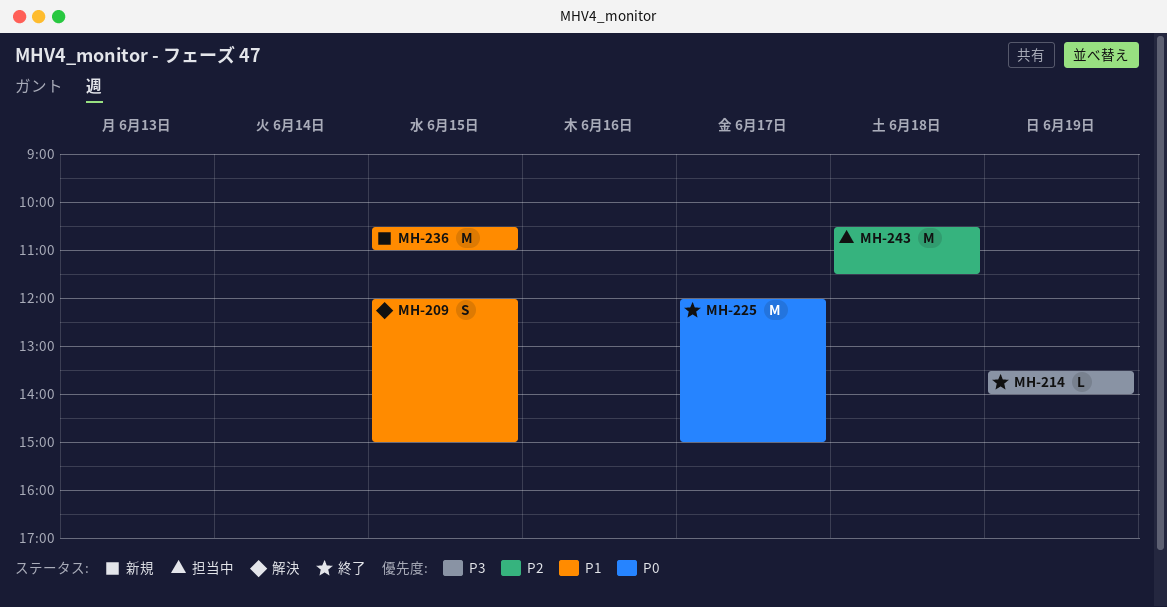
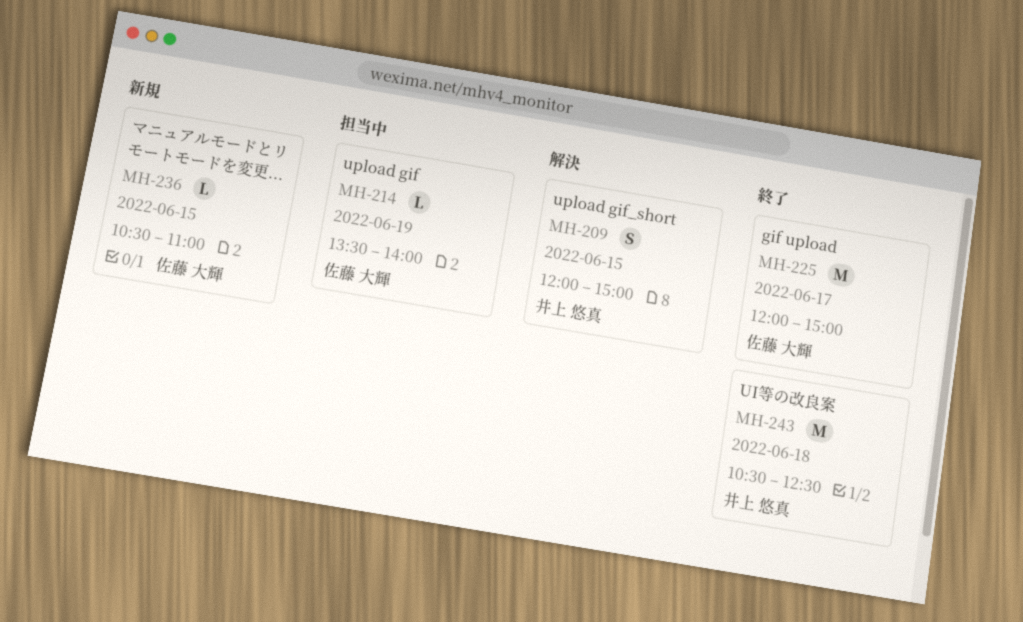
MH-214, status: 終了 -> 担当中
MH-236, estimate: M -> L
MH-243, status: 担当中 -> 終了
MH-243, ends: 11:30 -> 12:30

